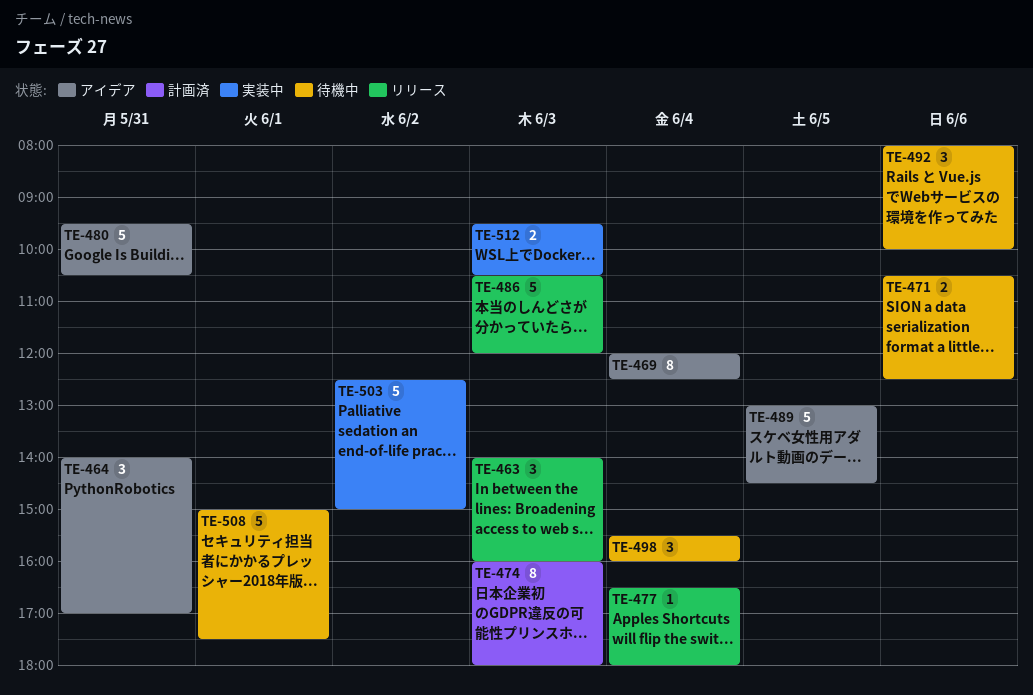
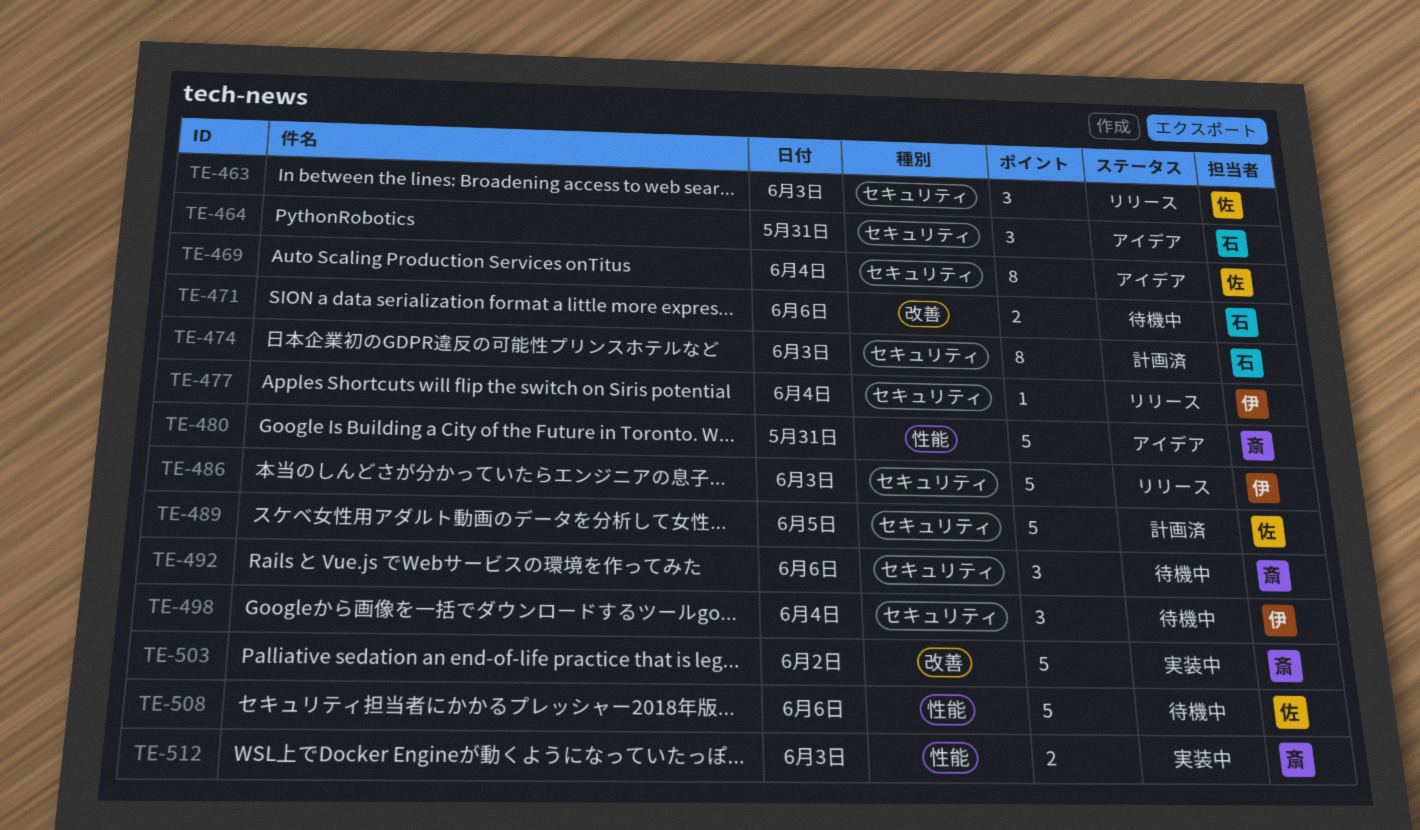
TE-489, status: アイデア -> 計画済
TE-508, day: Jun 1 -> Jun 6

